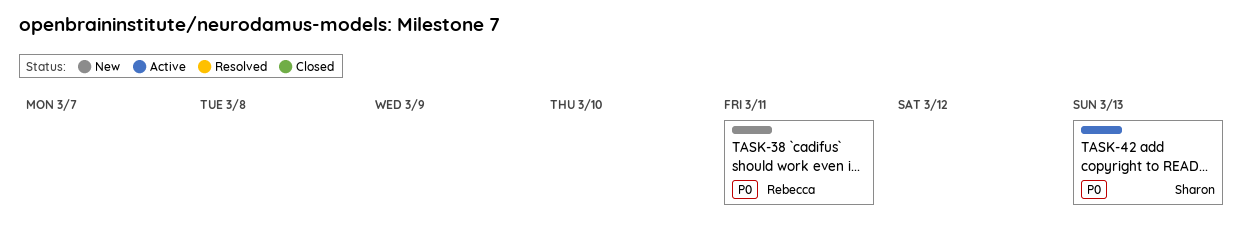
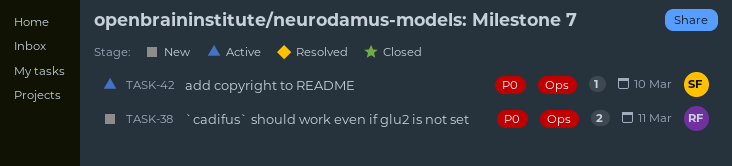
TASK-42, due: Mar 13 -> Mar 10

